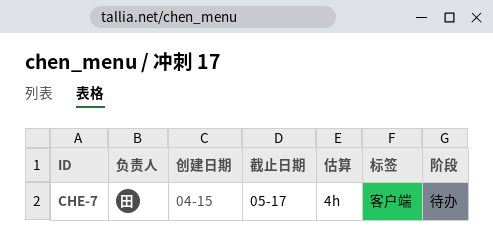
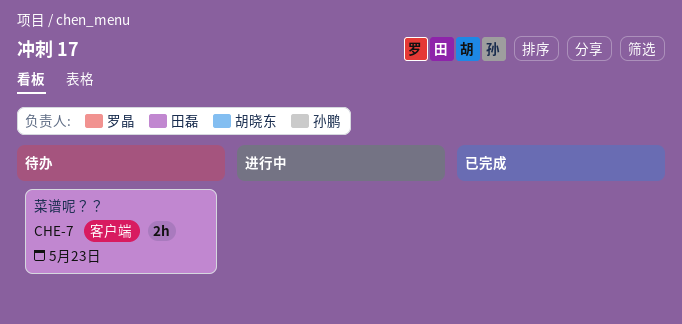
CHE-7, estimate: 4h -> 2h
CHE-7, due: May 17 -> May 23

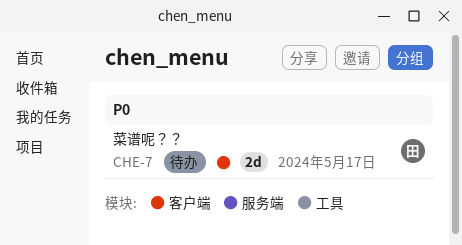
CHE-7, estimate: 2h -> 2d
CHE-7, due: May 23 -> May 17

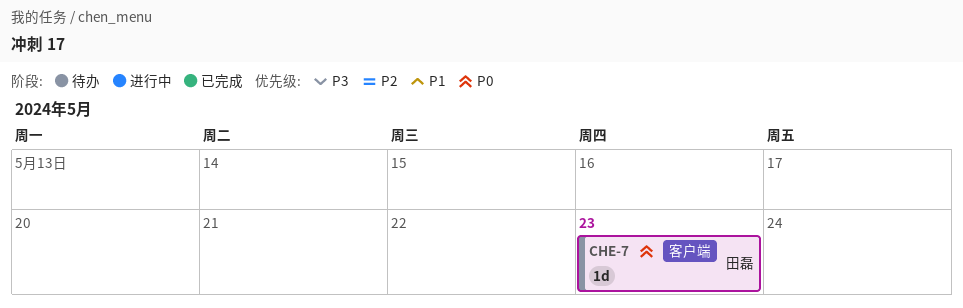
CHE-7, estimate: 2d -> 1d
CHE-7, due: May 17 -> May 23

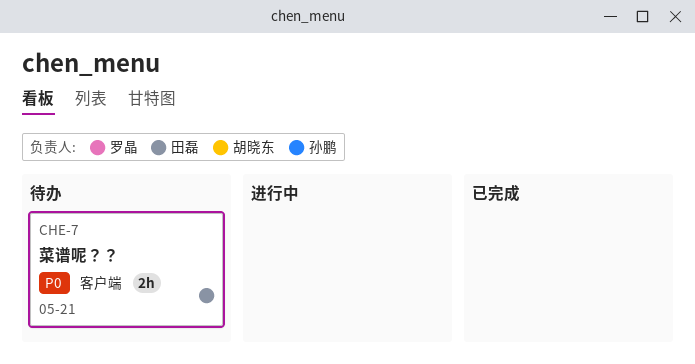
CHE-7, estimate: 1d -> 2h
CHE-7, due: May 23 -> May 21

